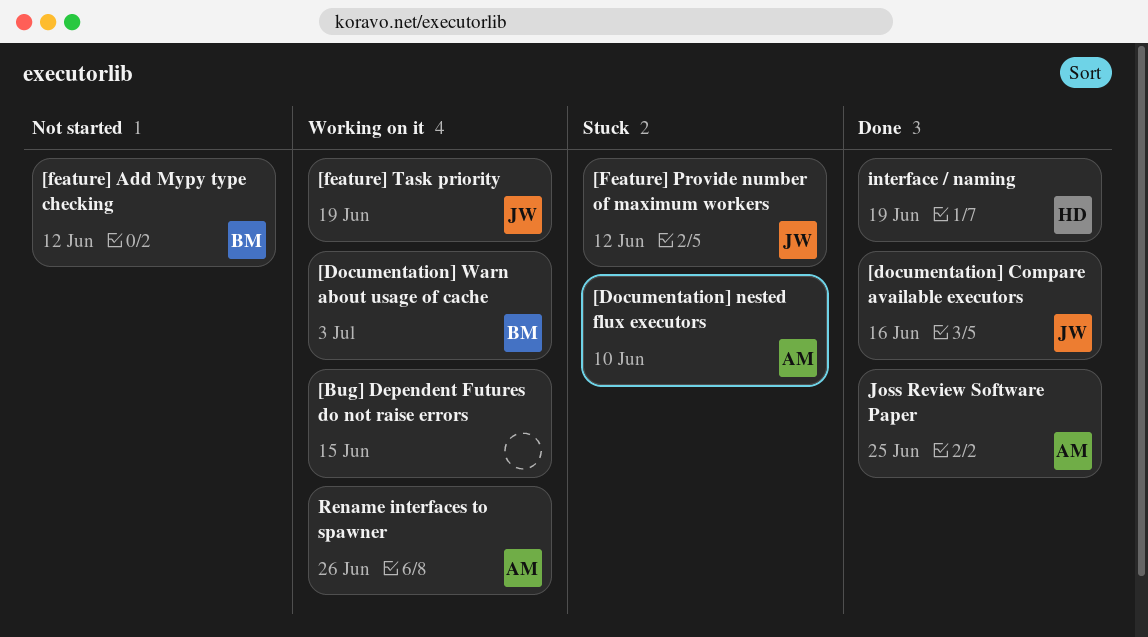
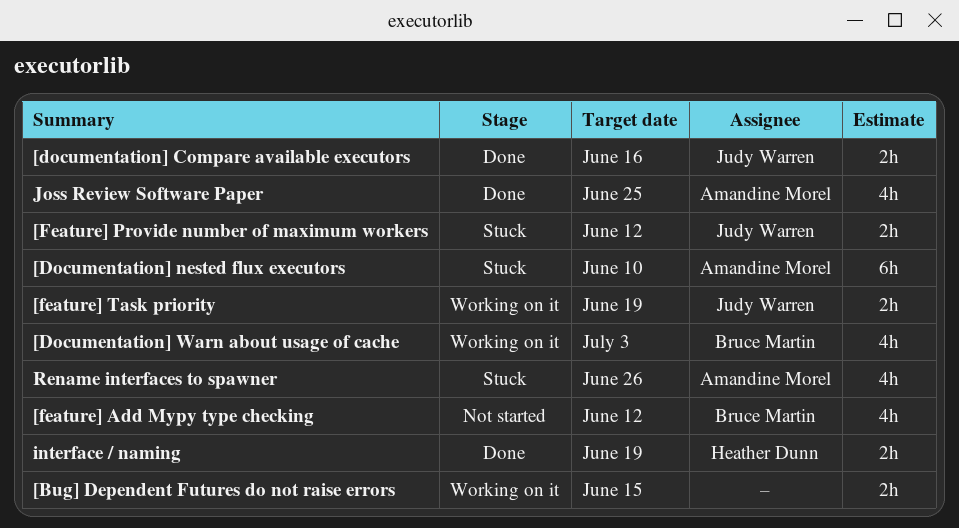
Rename interfaces to spawner, status: Working on it -> Stuck

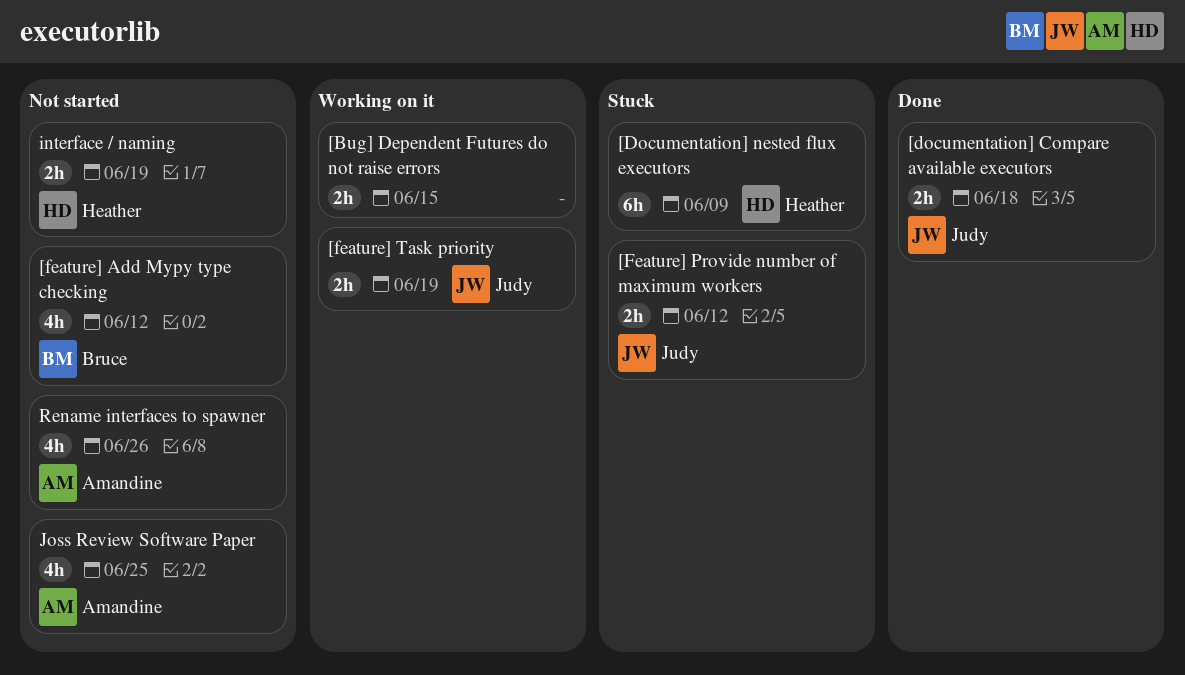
[documentation] Compare available executors, due: Jun 16 -> Jun 18
[Documentation] nested flux executors, owner: Amandine Morel -> Heather Dunn
[Documentation] nested flux executors, due: Jun 10 -> Jun 9
[Documentation] Warn about usage of cache: present -> none
interface / naming, status: Done -> Not started
Joss Review Software Paper, status: Done -> Not started
Rename interfaces to spawner, status: Stuck -> Not started

